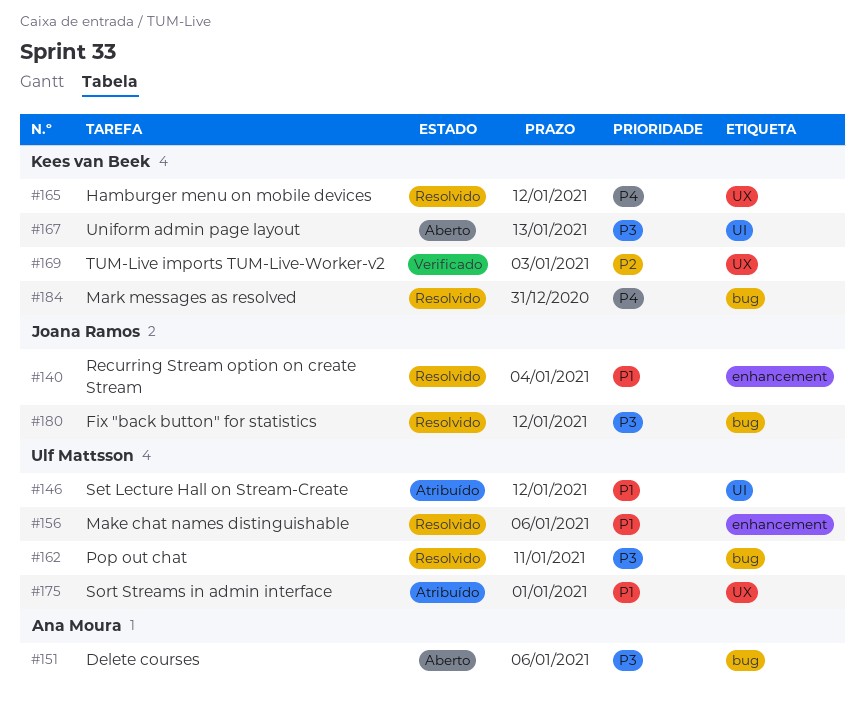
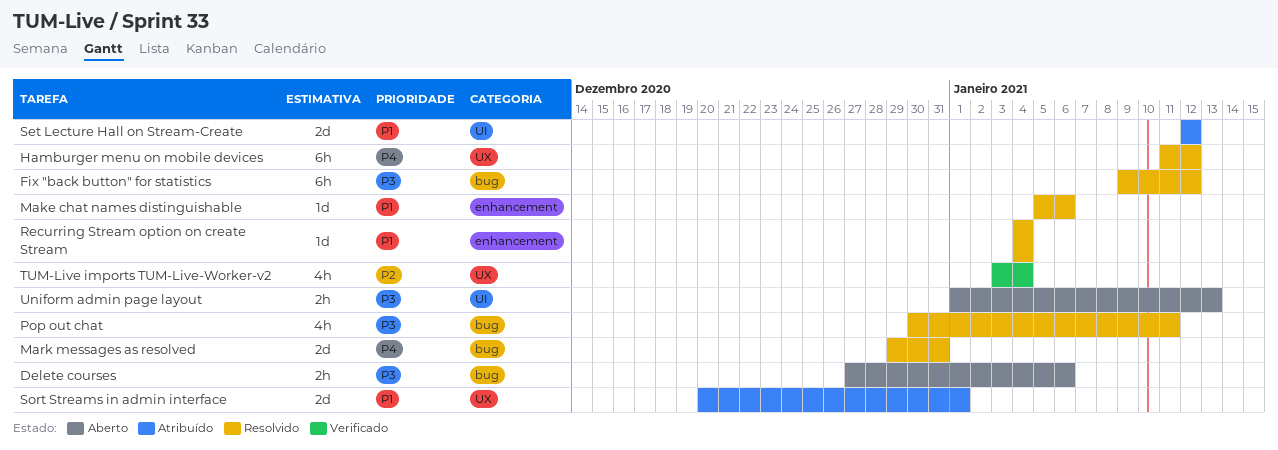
TUM-Live imports TUM-Live-Worker-v2, due: Jan 3 -> Jan 4

